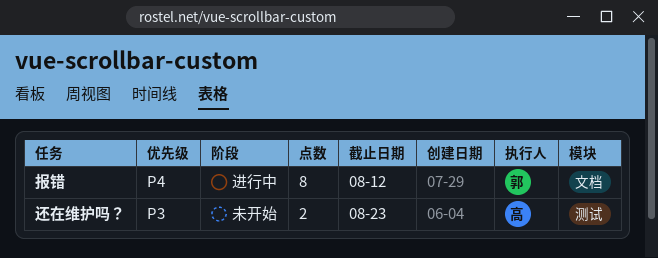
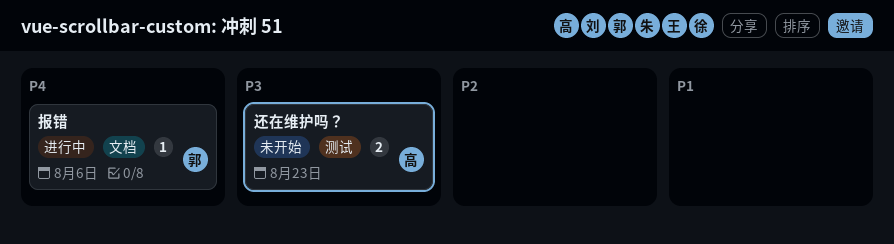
报错, estimate: 8 -> 1
报错, due: Aug 12 -> Aug 6

